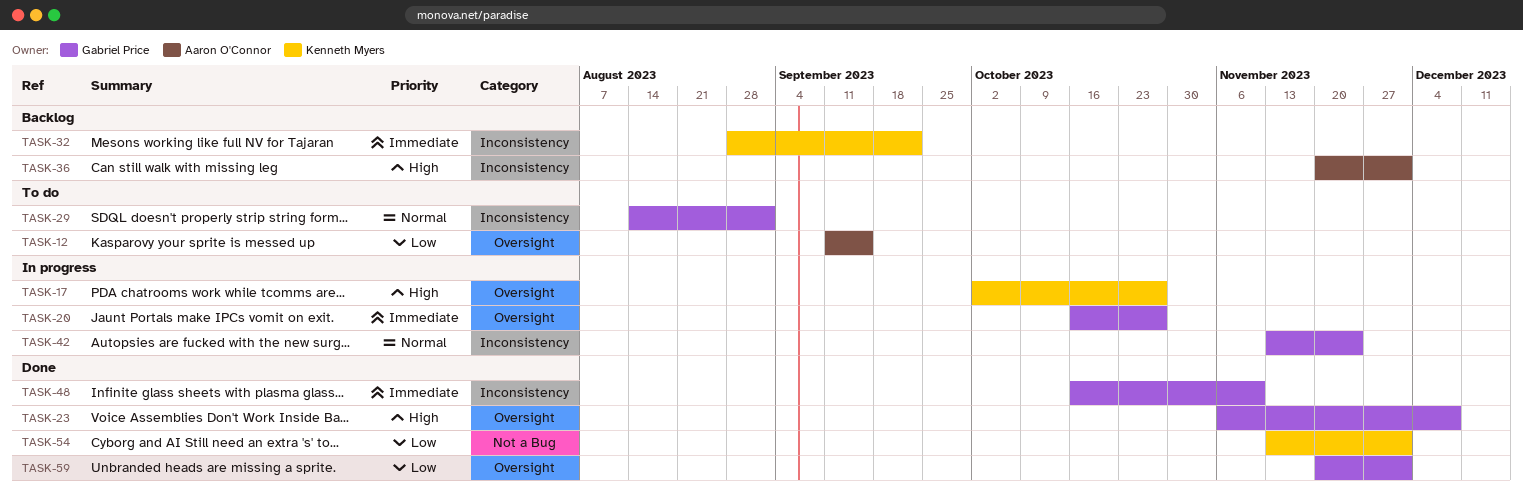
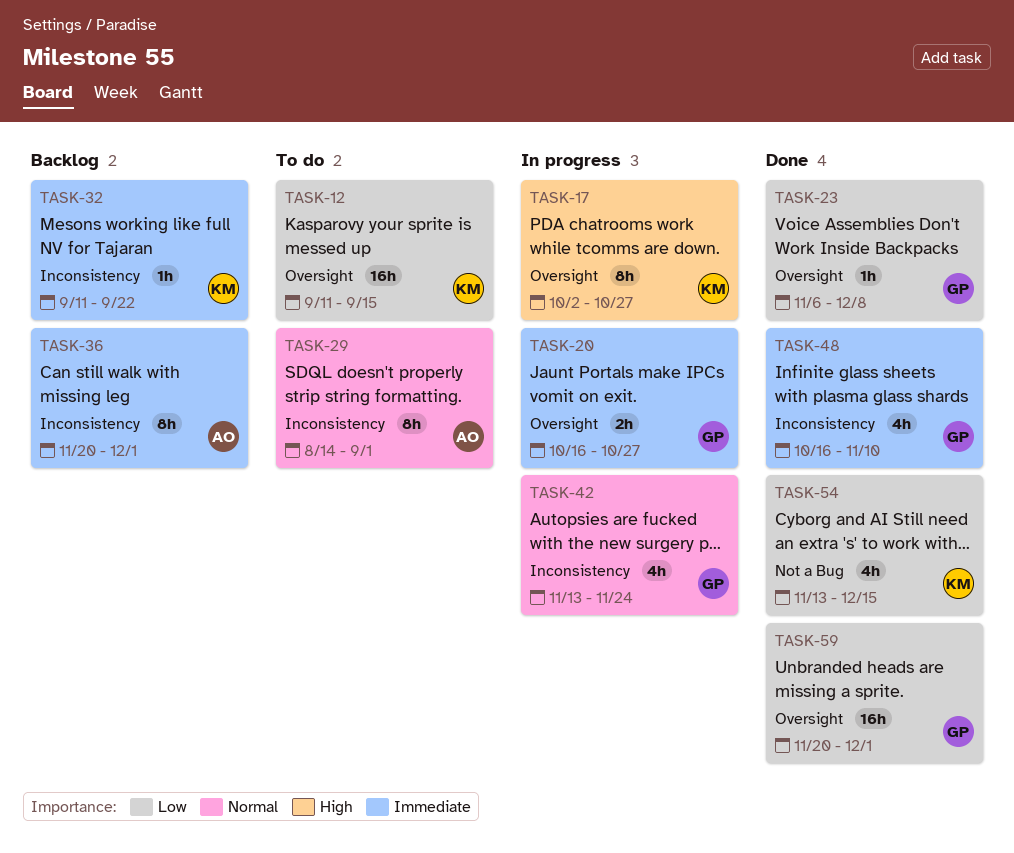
TASK-12, owner: Aaron O'Connor -> Kenneth Myers
TASK-23, priority: High -> Low
TASK-29, owner: Gabriel Price -> Aaron O'Connor
TASK-32, start: Aug 28 -> Sep 11
TASK-36, priority: High -> Immediate
TASK-54, due: Dec 1 -> Dec 15

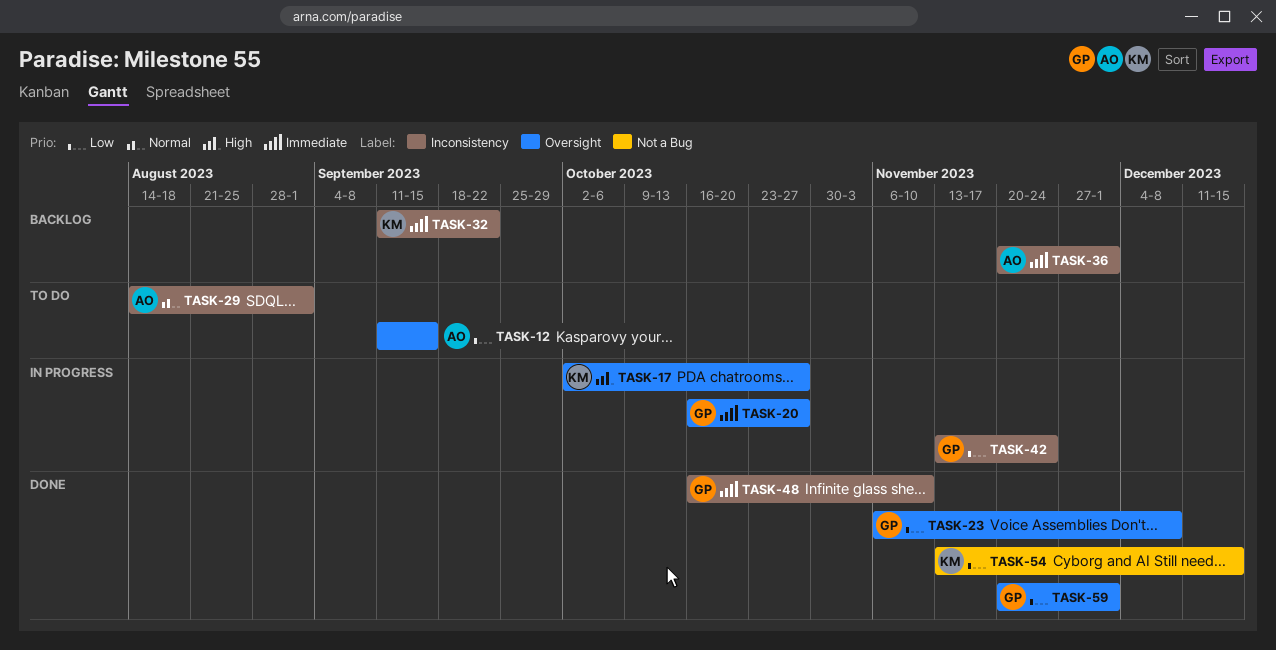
TASK-12, owner: KM -> AO
TASK-42, priority: Normal -> Low

